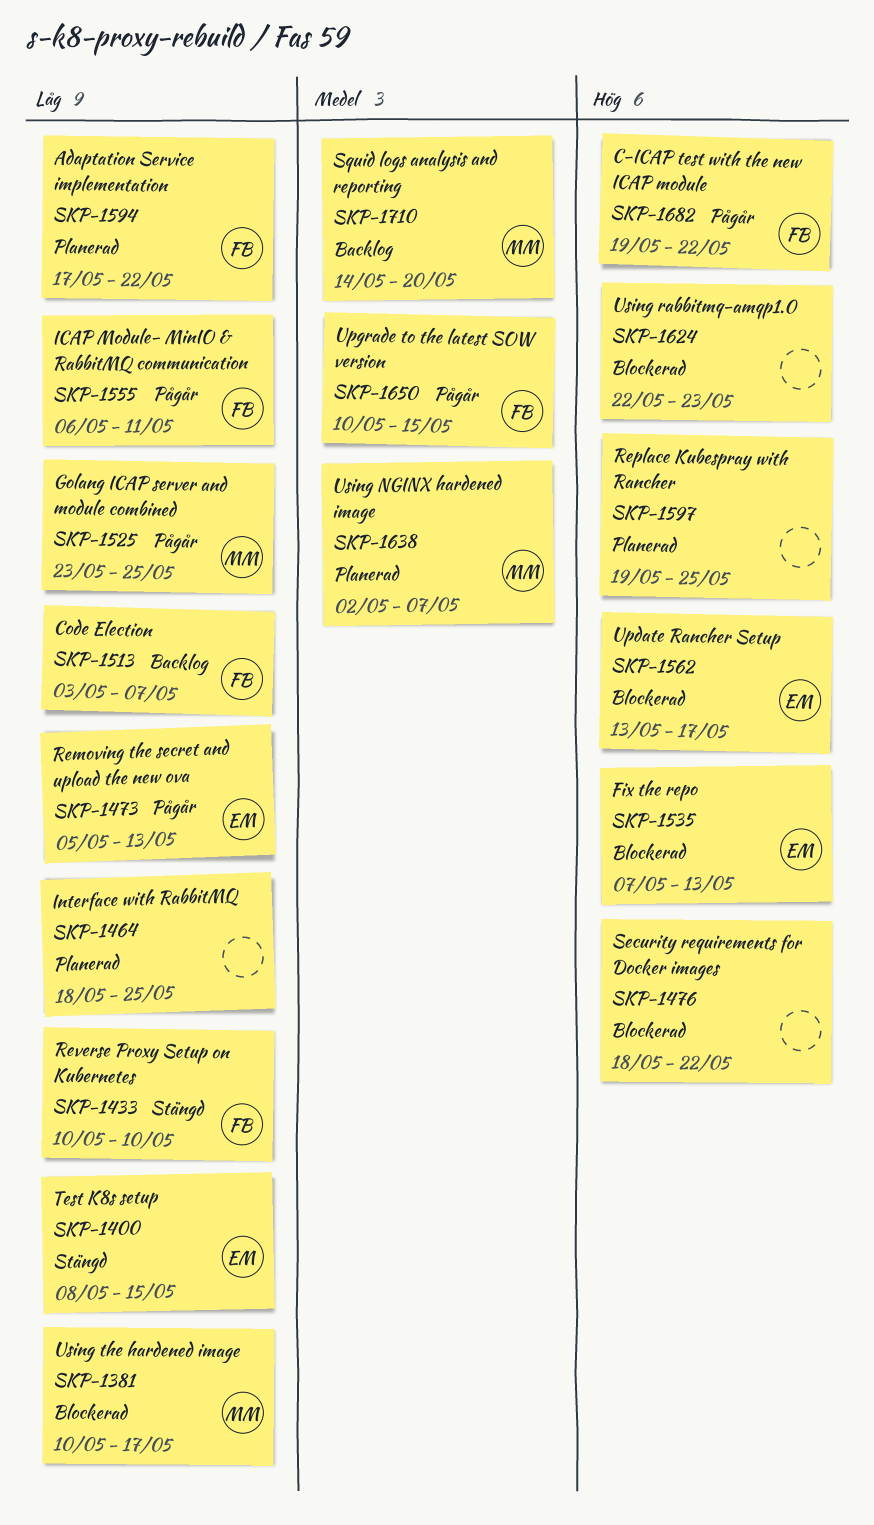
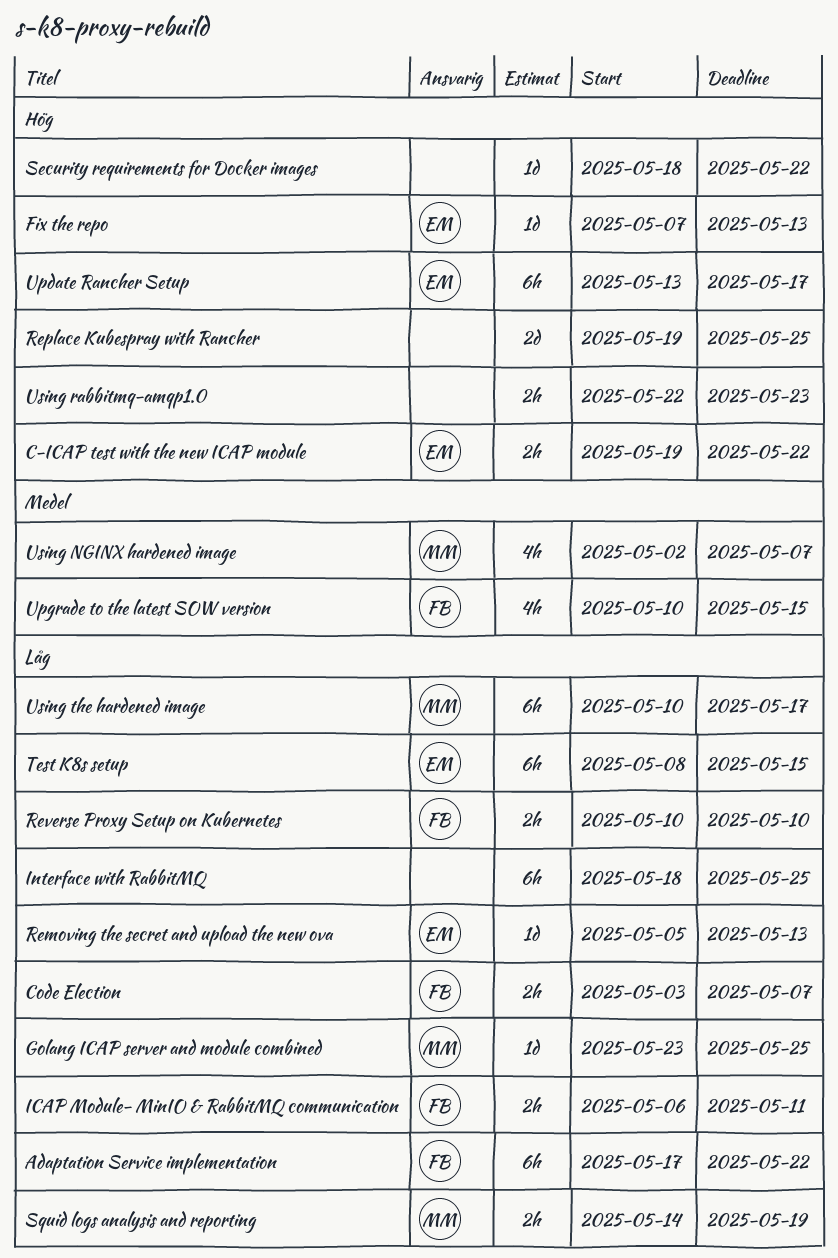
C-ICAP test with the new ICAP module, owner: FB -> EM
Squid logs analysis and reporting, priority: Medel -> Låg
Squid logs analysis and reporting, due: May 20 -> May 19

